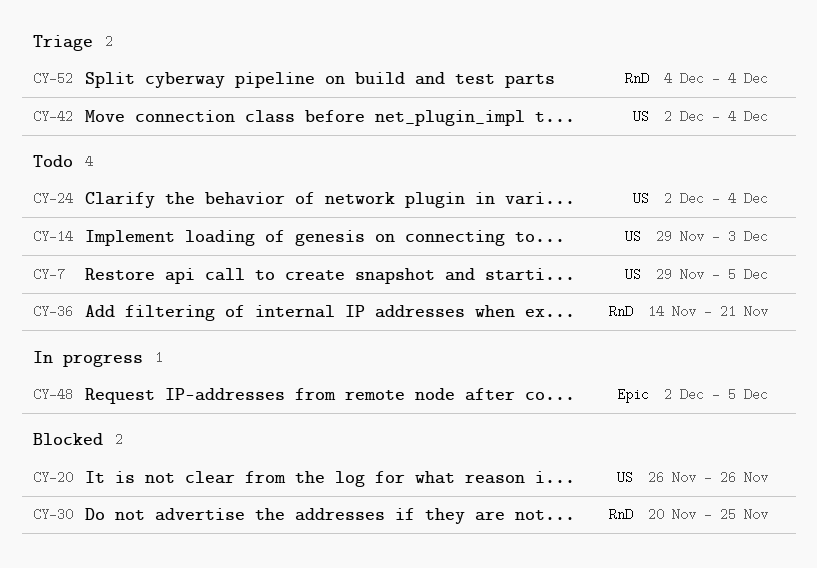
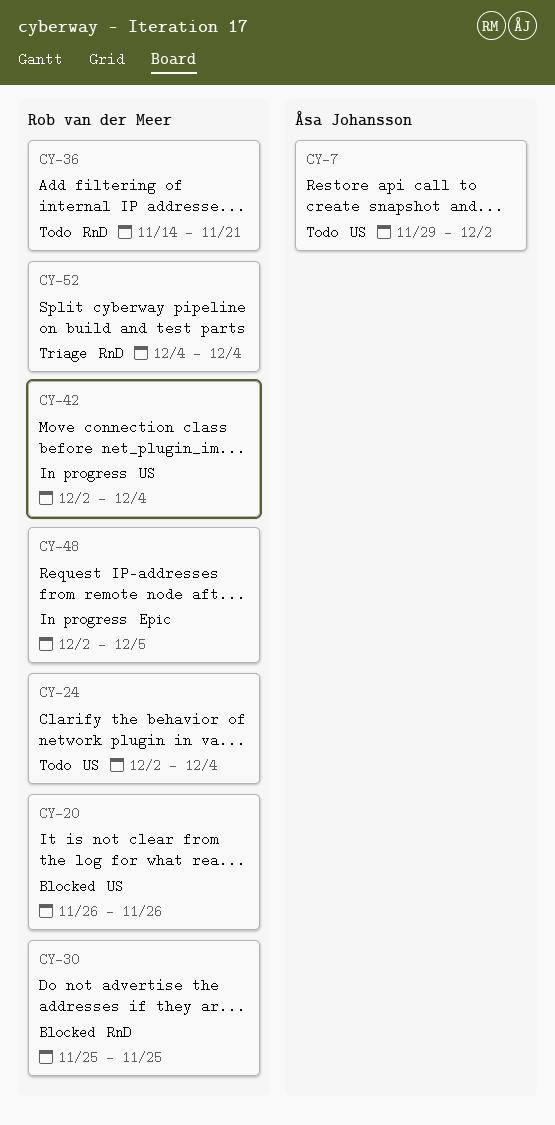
CY-7, due: Dec 5 -> Dec 2
CY-14: present -> none
CY-30, start: Nov 20 -> Nov 25
CY-42, status: Triage -> In progress

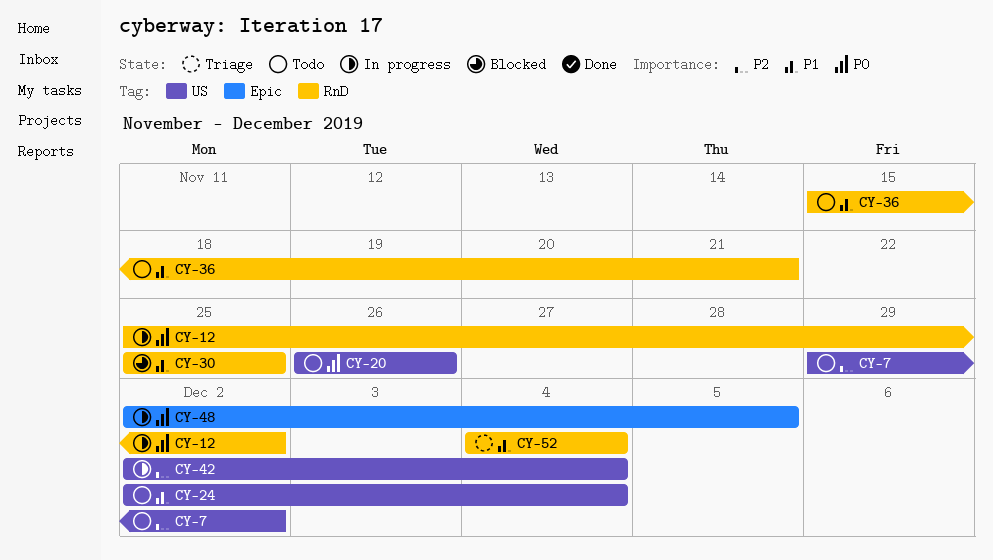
CY-12: none -> present
CY-20, status: Blocked -> Todo
CY-36, start: Nov 14 -> Nov 15

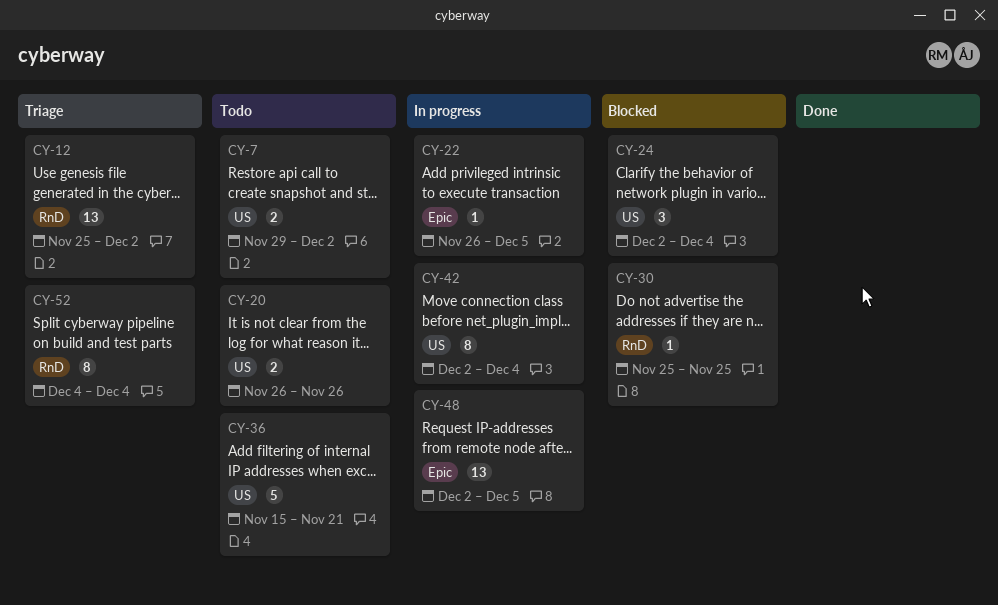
CY-12, status: In progress -> Triage
CY-22: none -> present
CY-24, status: Todo -> Blocked
CY-36, label: RnD -> US

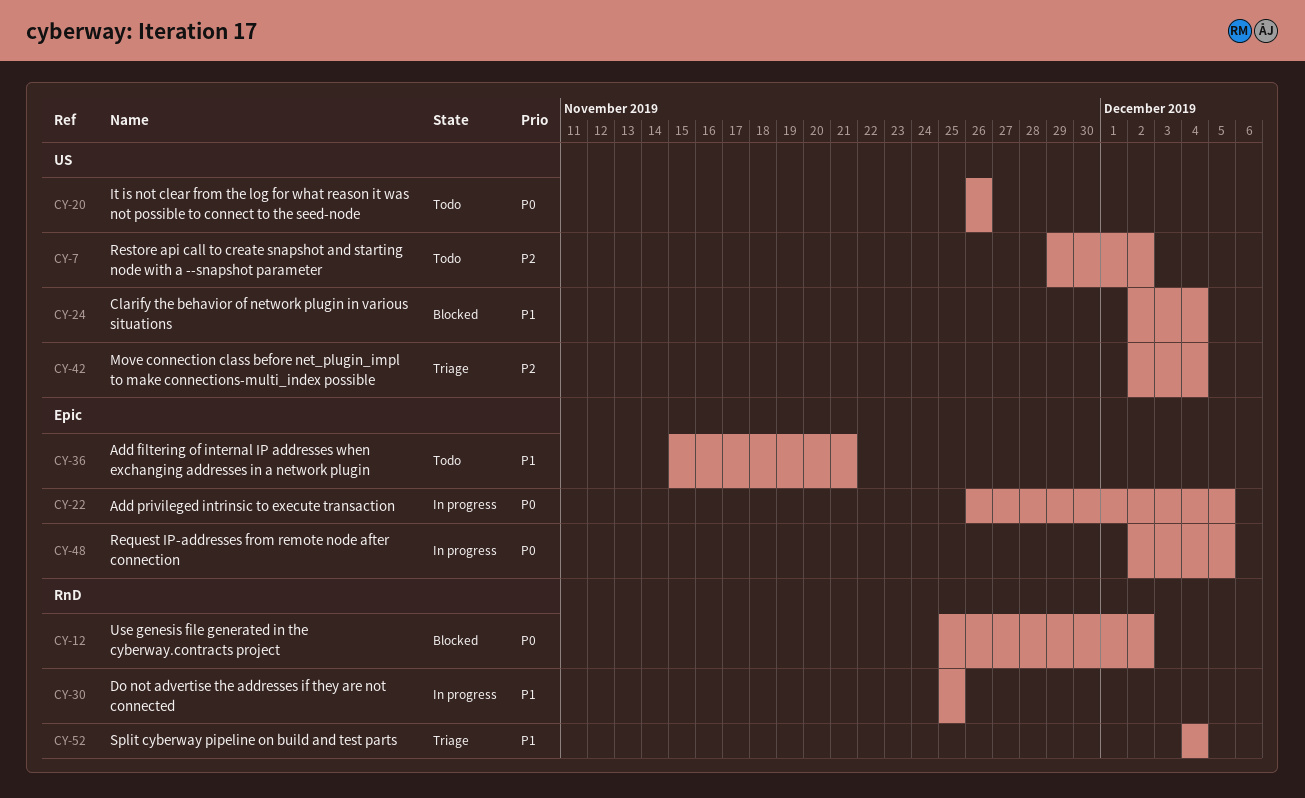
CY-12, status: Triage -> Blocked
CY-30, status: Blocked -> In progress
CY-36, label: US -> Epic
CY-42, status: In progress -> Triage

